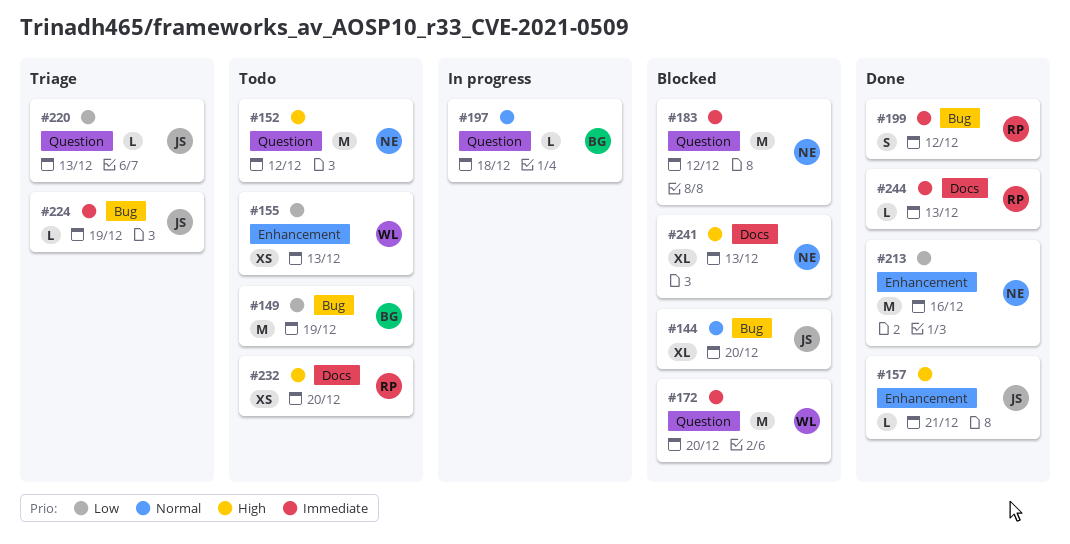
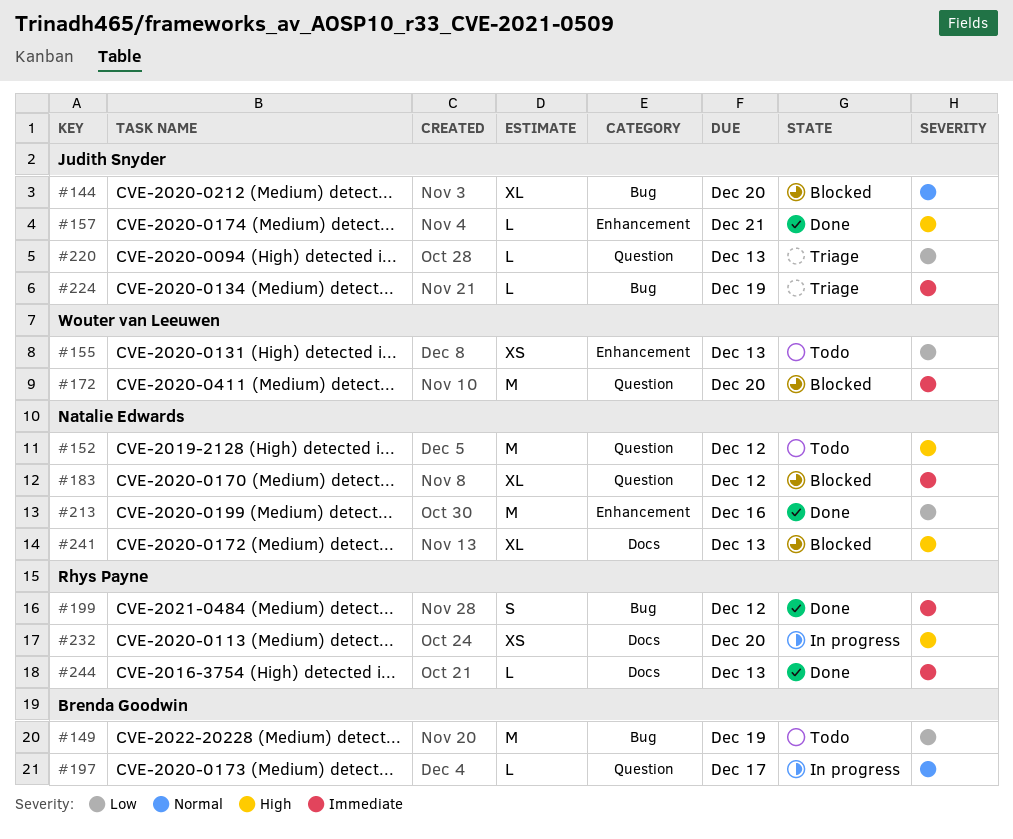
#183, estimate: M -> XL
#197, due: Dec 18 -> Dec 17
#232, status: Todo -> In progress

